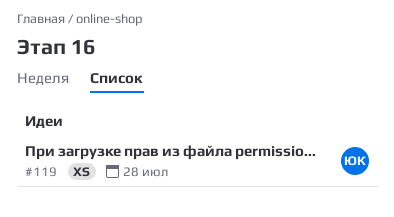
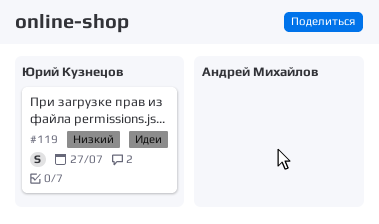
#119, estimate: XS -> S
#119, due: Jul 28 -> Jul 27

